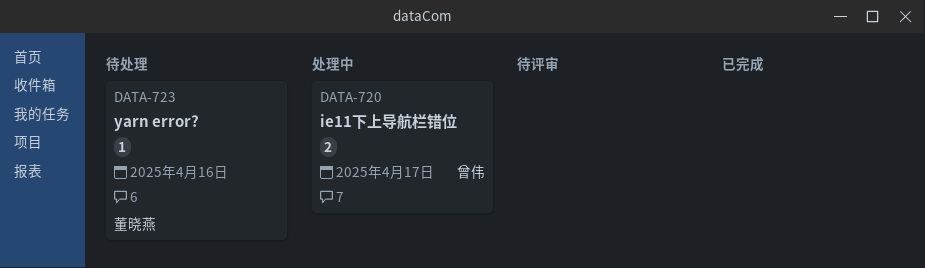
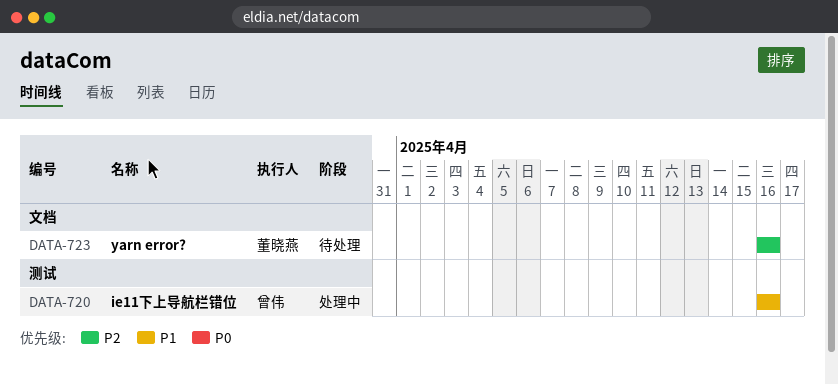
DATA-720, due: Apr 17 -> Apr 16

